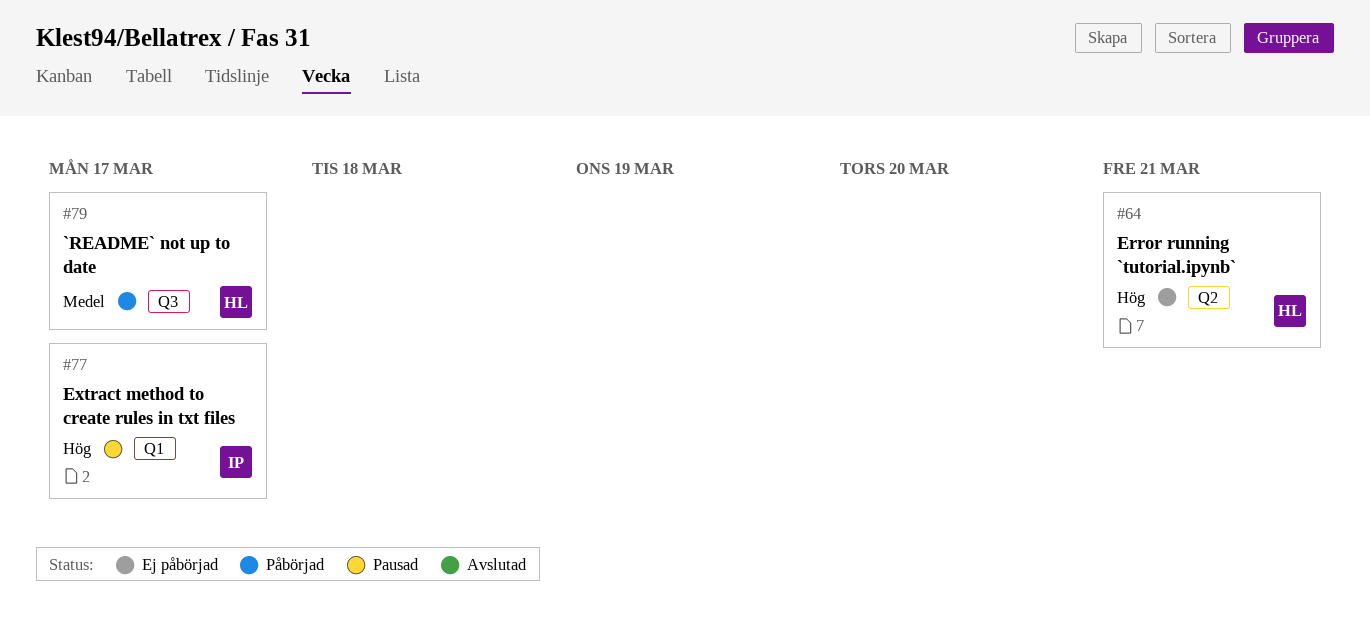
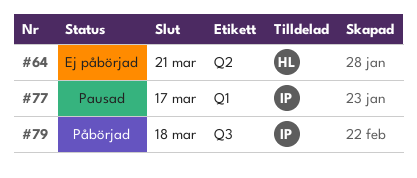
#79, owner: HL -> IP
#79, due: Mar 17 -> Mar 18

